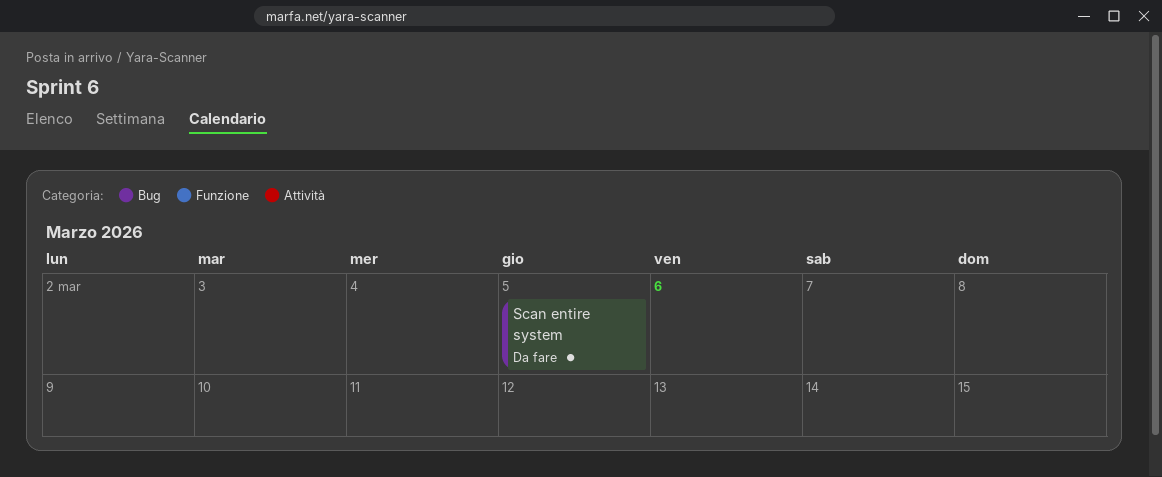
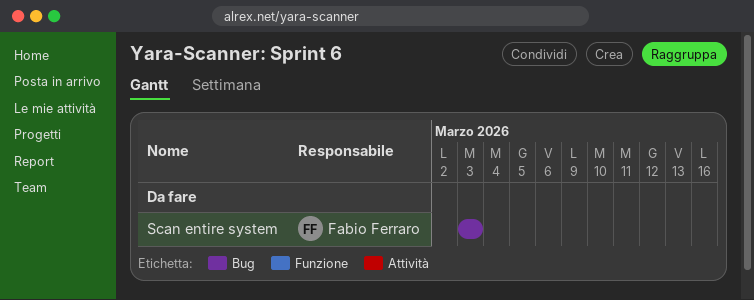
Scan entire system, due: Mar 5 -> Mar 3

